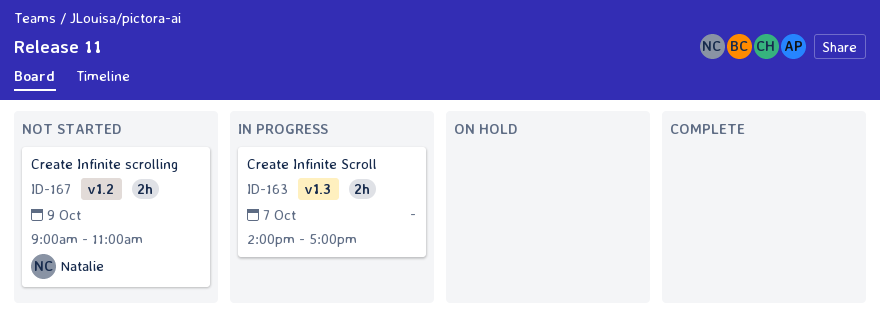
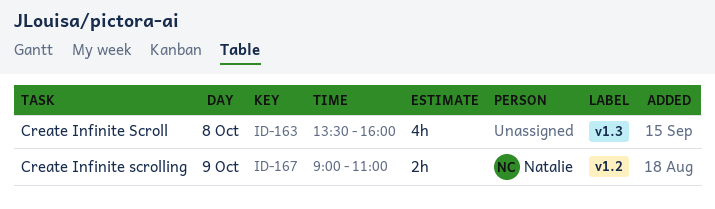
ID-163, estimate: 2h -> 4h
ID-163, day: Oct 7 -> Oct 8
ID-163, begins: 14:00 -> 13:30
ID-163, ends: 17:00 -> 16:00

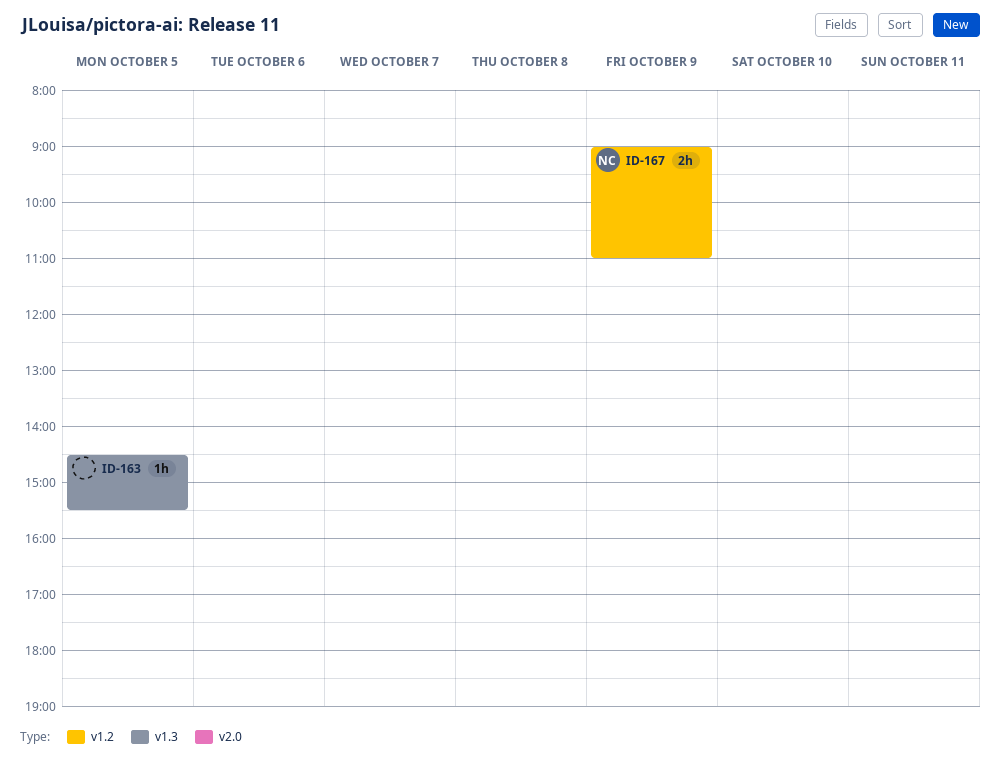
ID-163, estimate: 4h -> 1h
ID-163, day: Oct 8 -> Oct 5
ID-163, begins: 13:30 -> 14:30
ID-163, ends: 16:00 -> 15:30

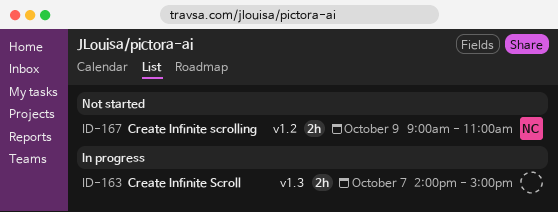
ID-163, estimate: 1h -> 2h
ID-163, day: Oct 5 -> Oct 7
ID-163, begins: 14:30 -> 14:00
ID-163, ends: 15:30 -> 15:00

